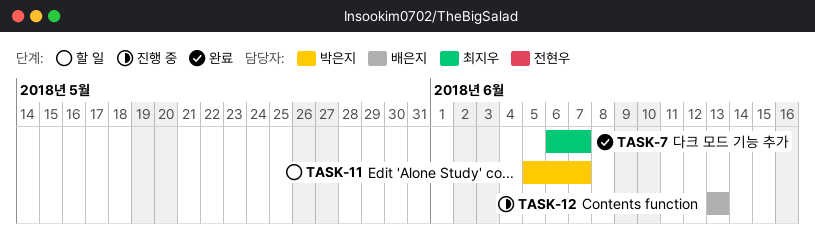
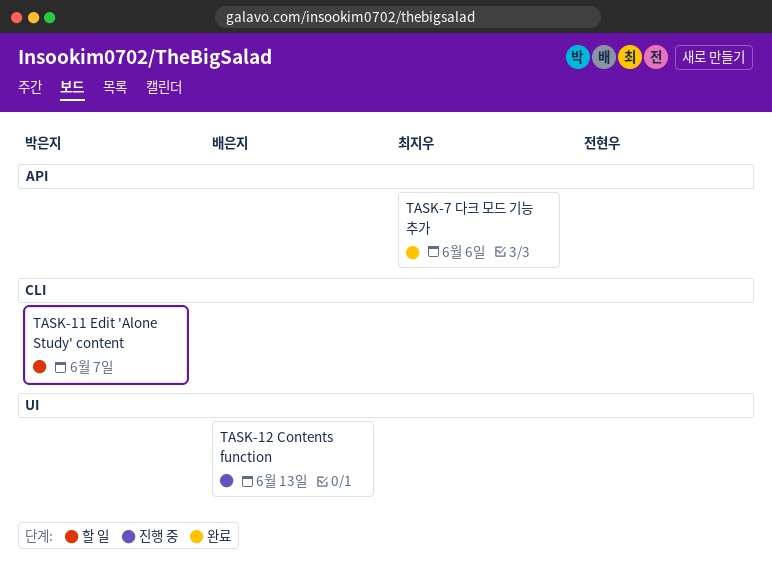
TASK-7, due: Jun 7 -> Jun 6

